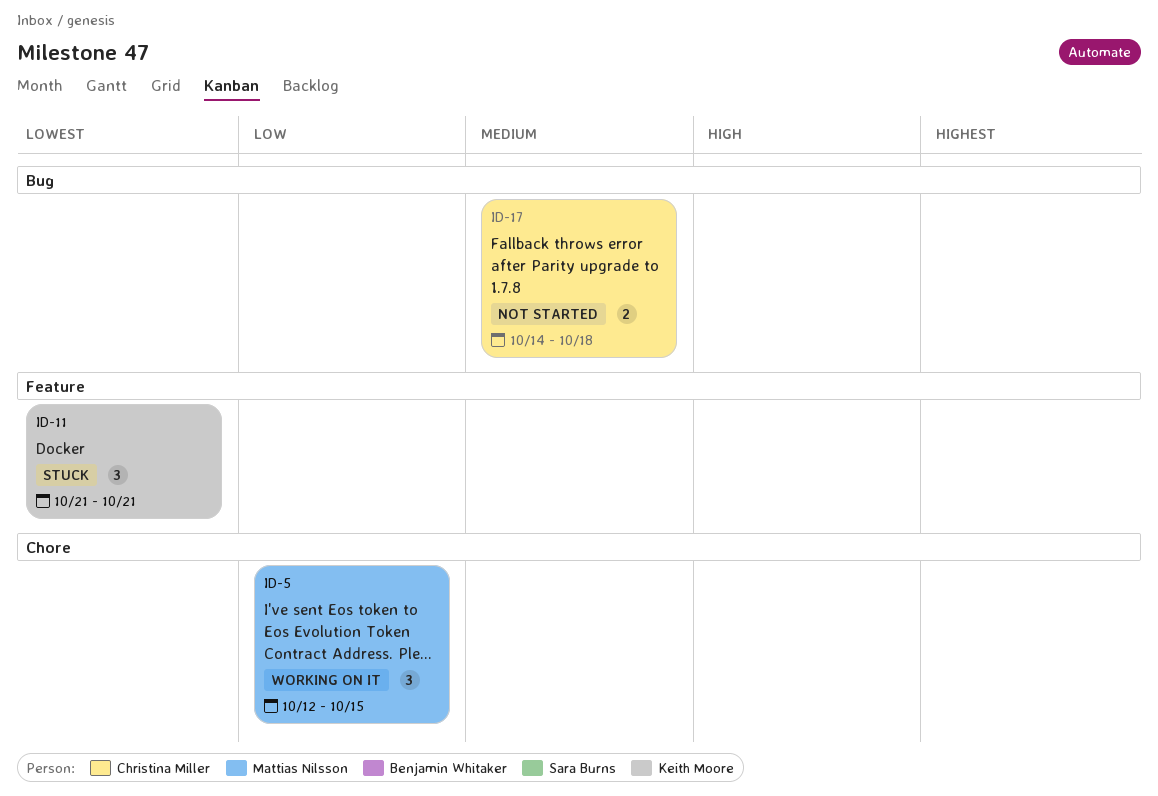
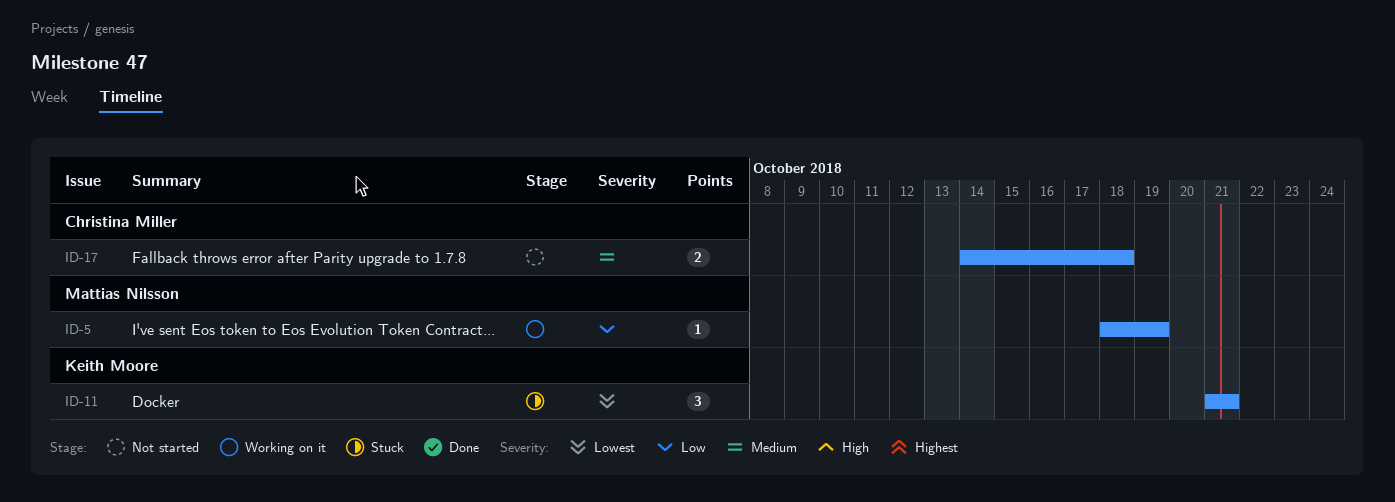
ID-5, estimate: 3 -> 1
ID-5, start: Oct 12 -> Oct 18
ID-5, due: Oct 15 -> Oct 19

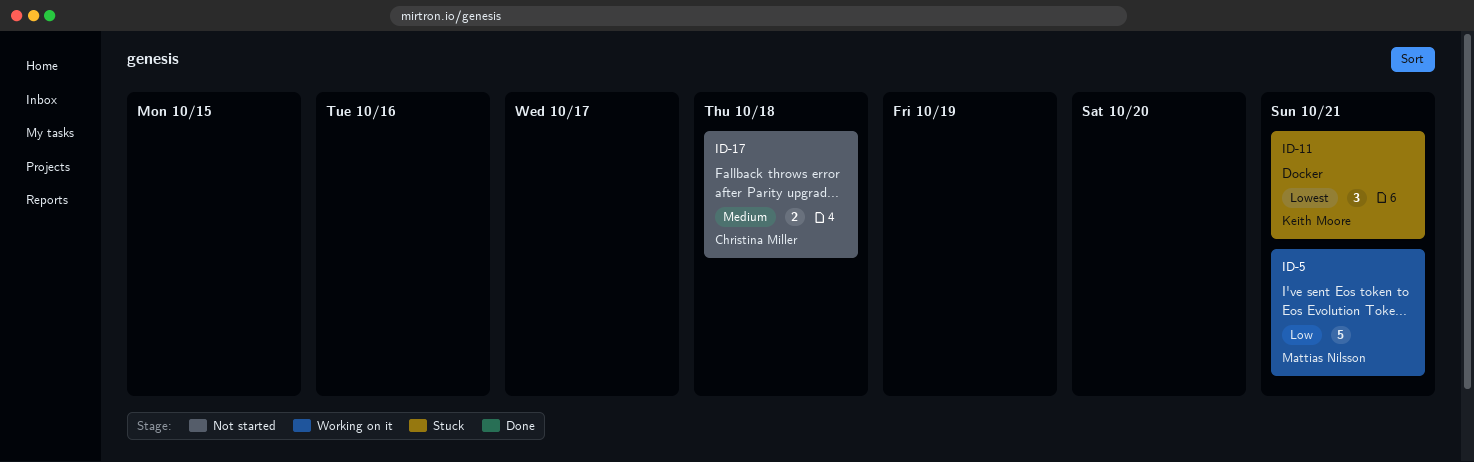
ID-5, estimate: 1 -> 5
ID-5, due: Oct 19 -> Oct 21

